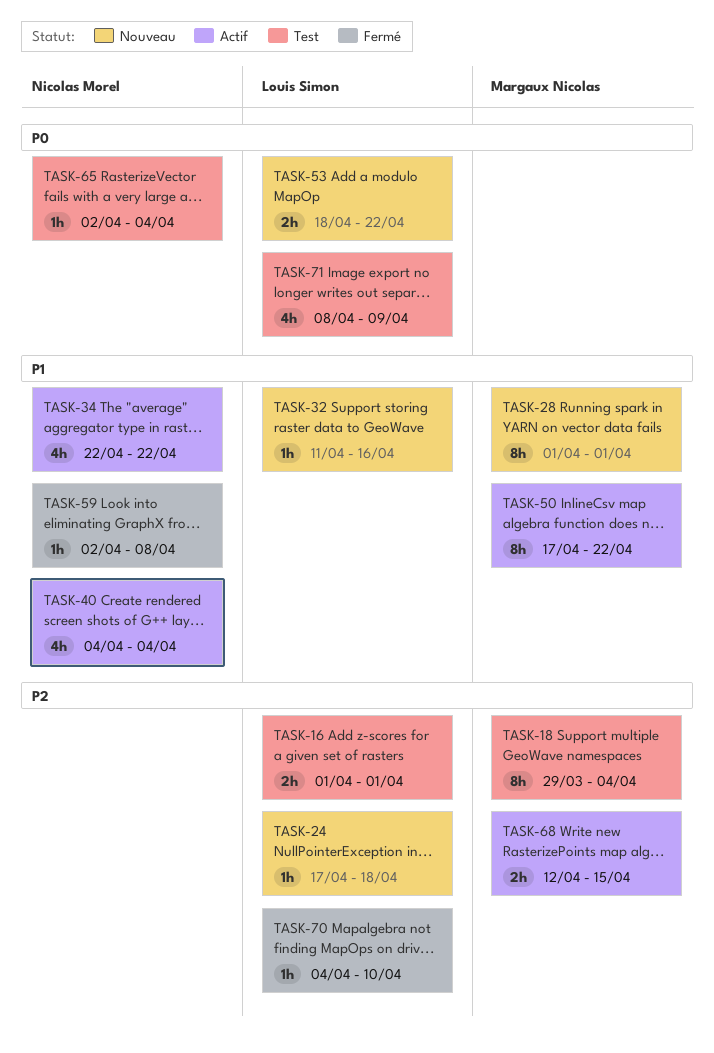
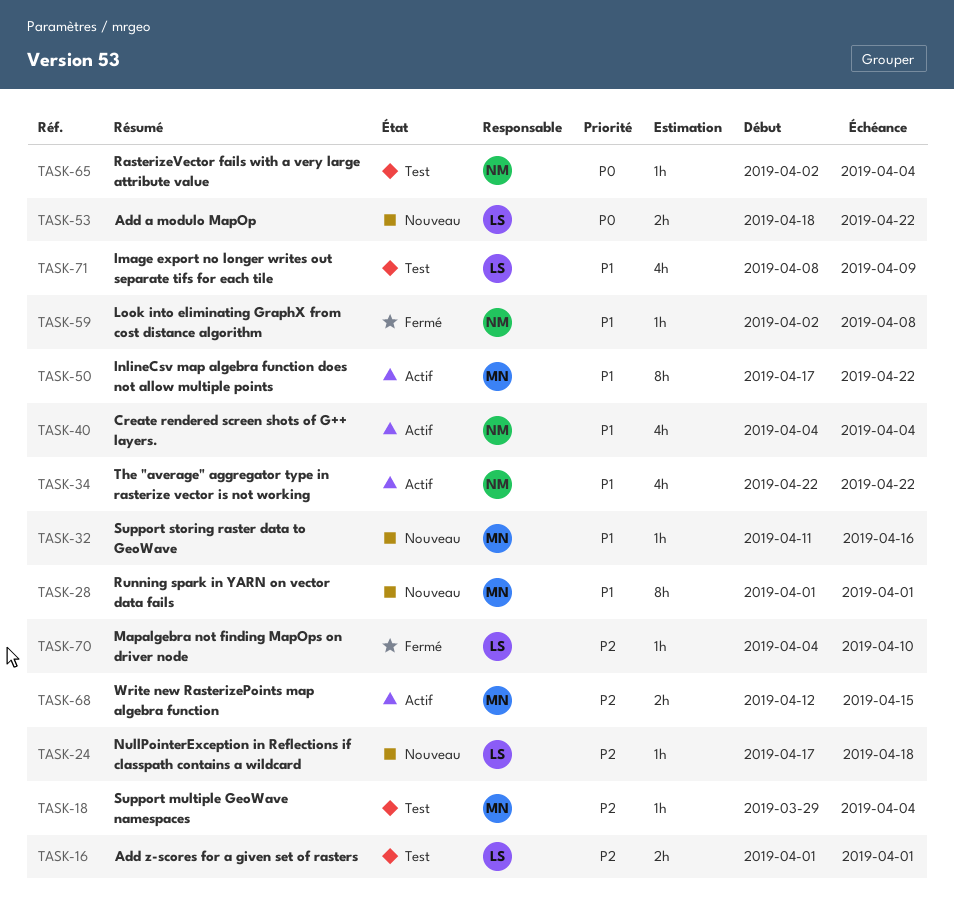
TASK-18, estimate: 8h -> 1h
TASK-32, owner: Louis Simon -> Margaux Nicolas
TASK-71, priority: P0 -> P1

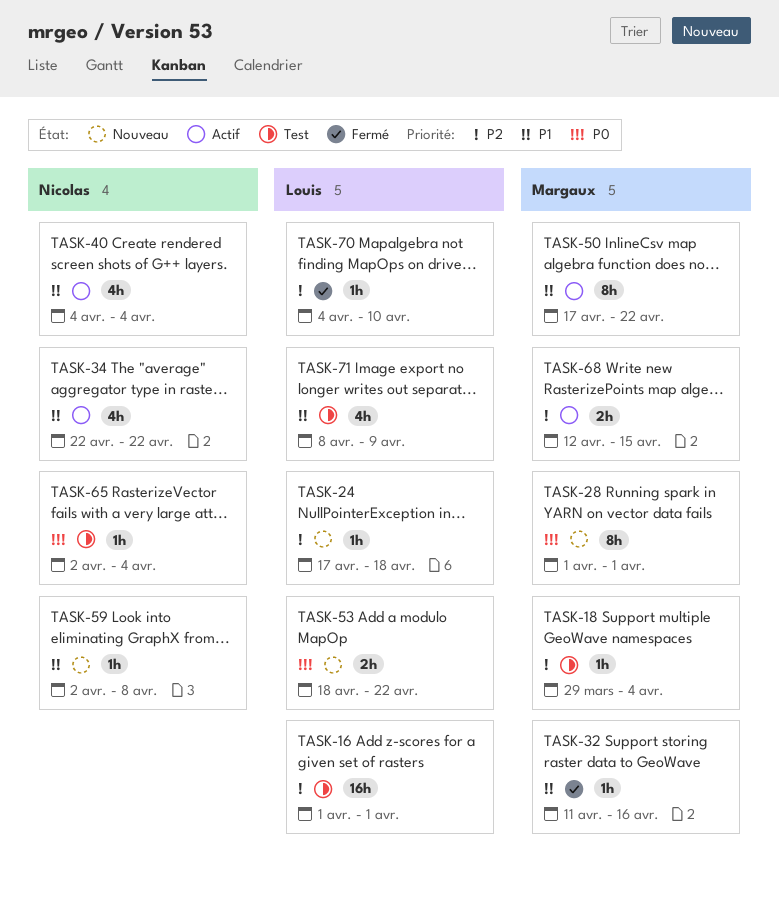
TASK-16, estimate: 2h -> 16h
TASK-28, priority: P1 -> P0
TASK-32, status: Nouveau -> Fermé
TASK-59, status: Fermé -> Nouveau

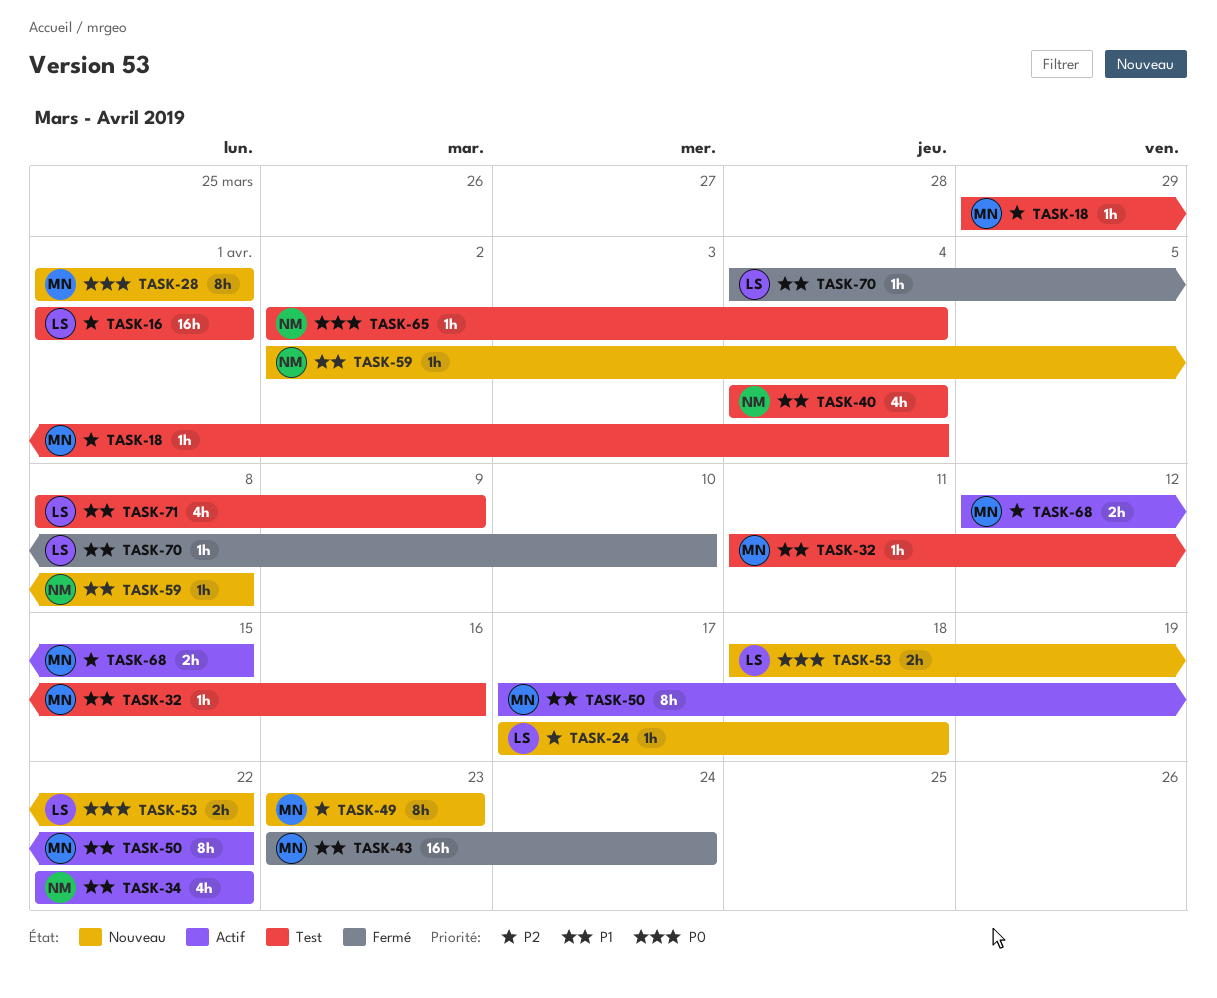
TASK-32, status: Fermé -> Test
TASK-40, status: Actif -> Test
TASK-43: none -> present
TASK-49: none -> present
TASK-70, priority: P2 -> P1

